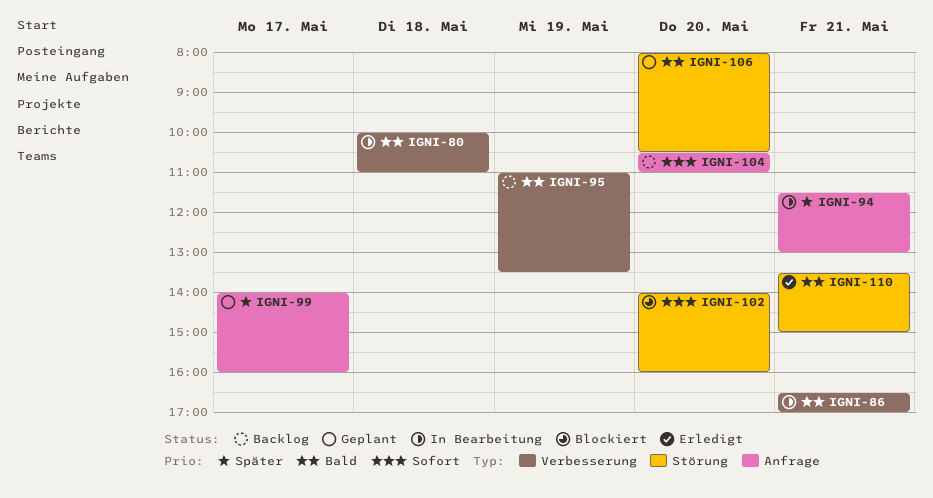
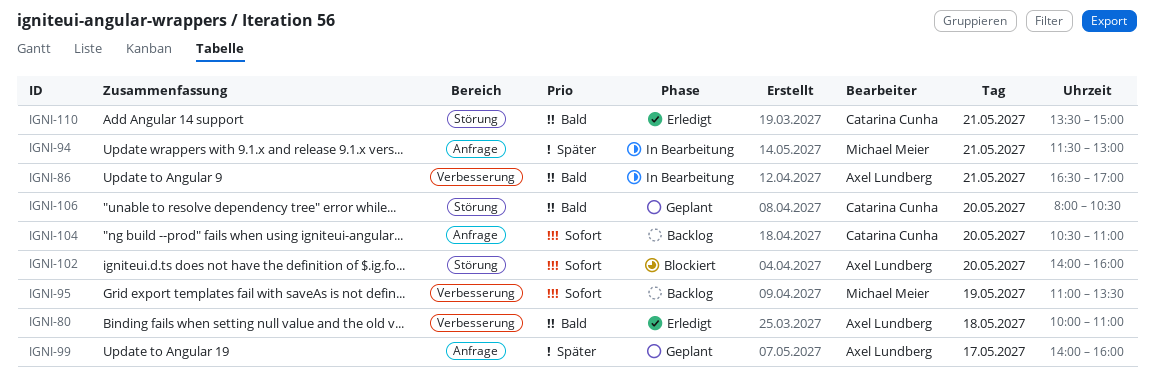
IGNI-80, status: In Bearbeitung -> Erledigt
IGNI-95, priority: Bald -> Sofort

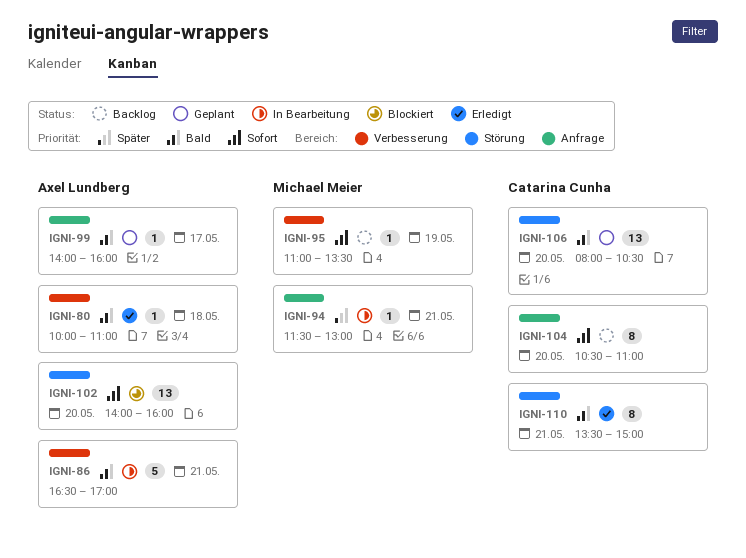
IGNI-99, priority: Später -> Bald

